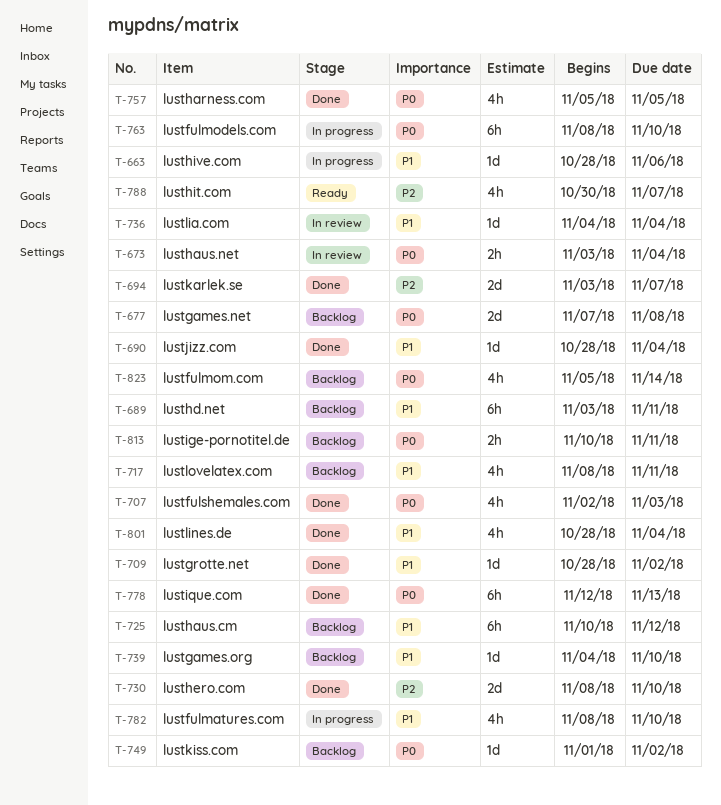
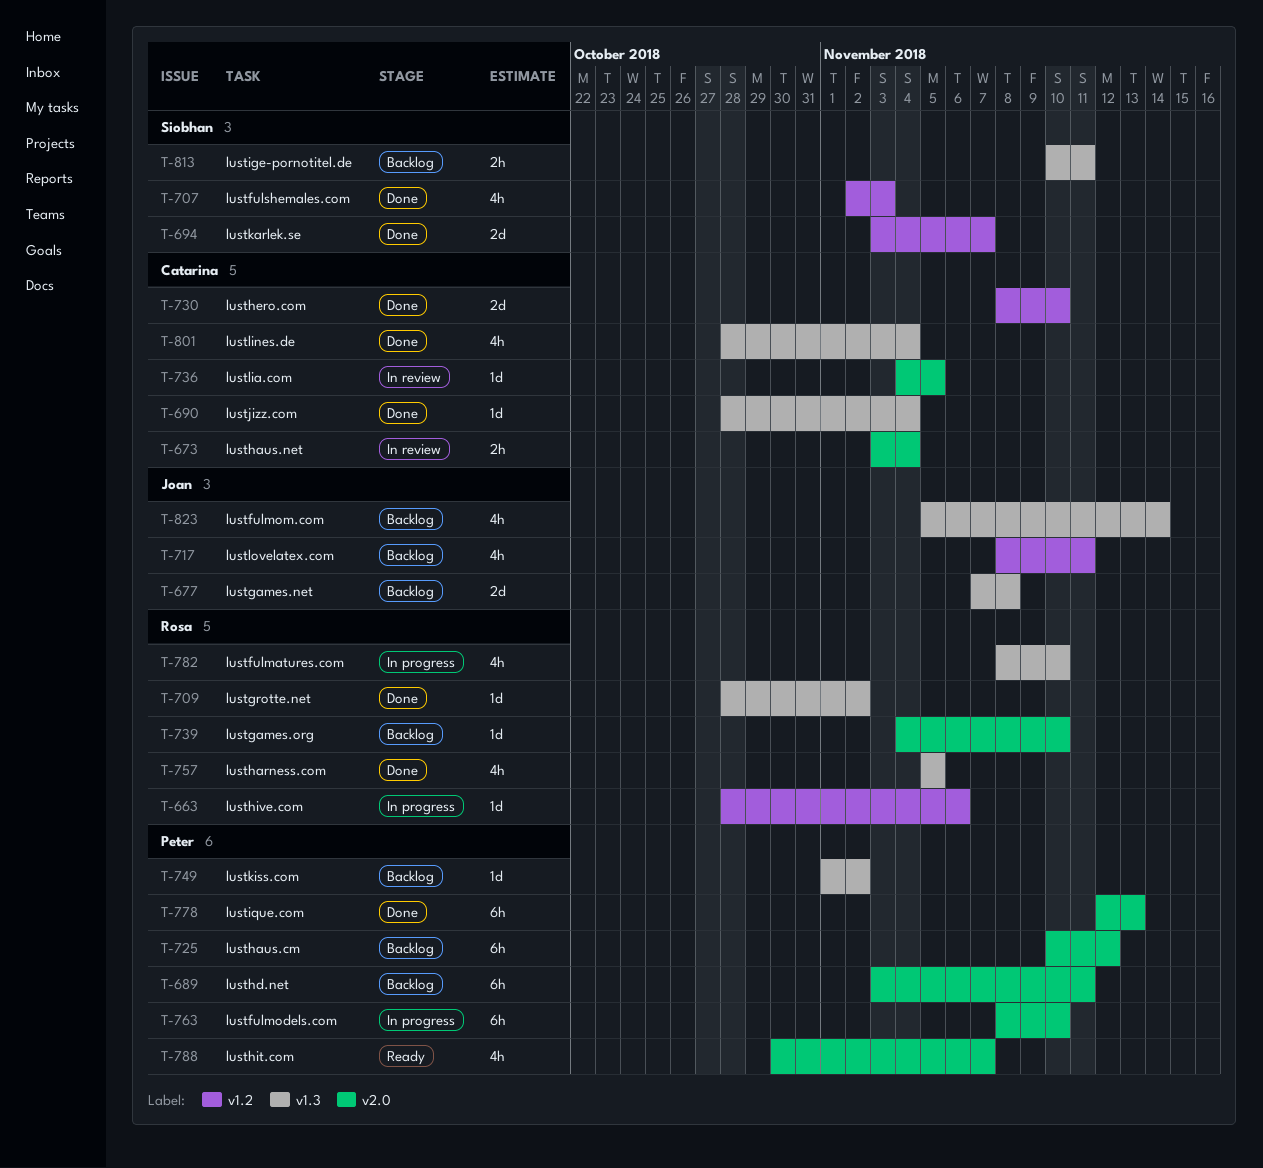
T-736, due: Nov 4 -> Nov 5

